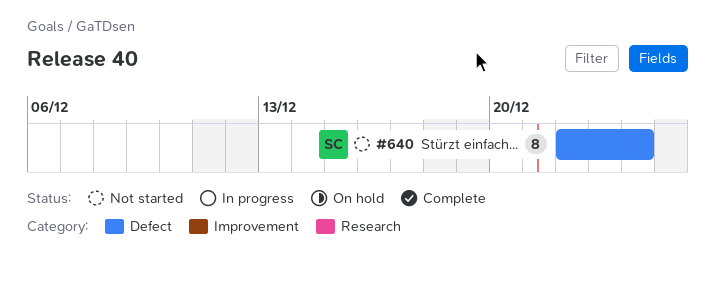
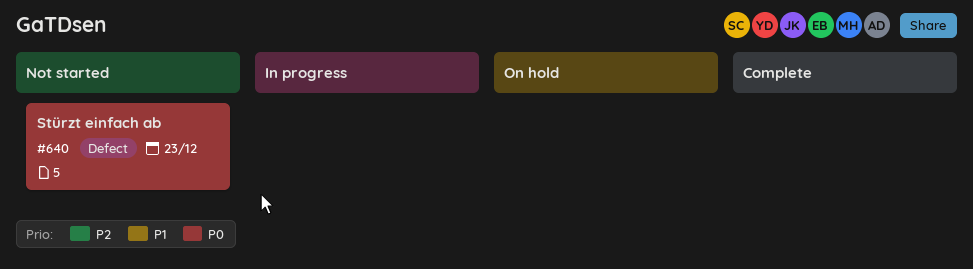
#640, due: Dec 24 -> Dec 23

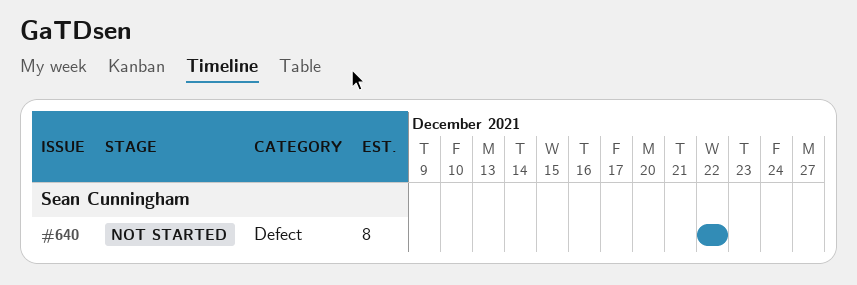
#640, due: Dec 23 -> Dec 22

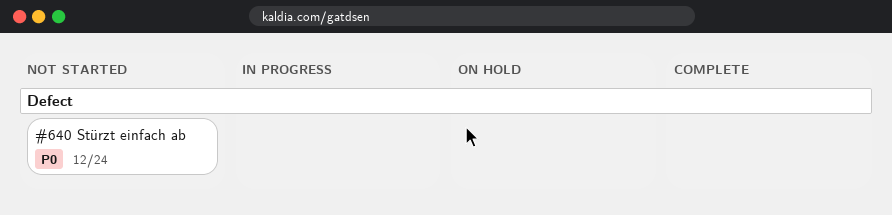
#640, due: Dec 22 -> Dec 24

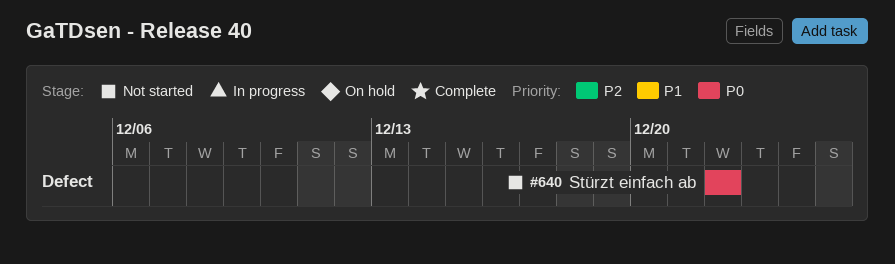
#640, due: Dec 24 -> Dec 22

